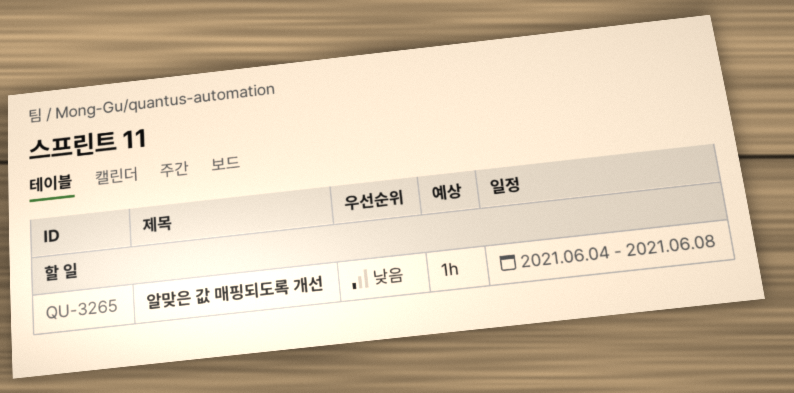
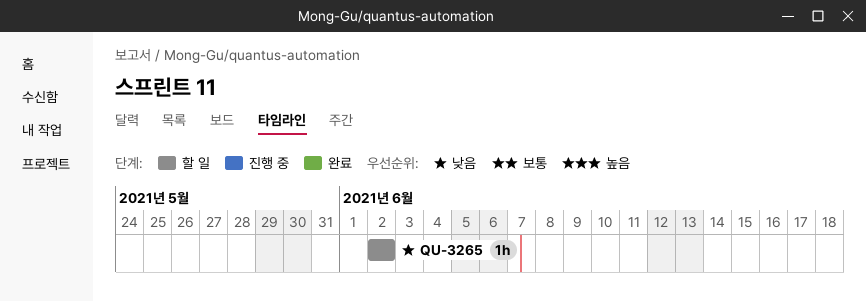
QU-3265, start: Jun 4 -> Jun 2
QU-3265, due: Jun 8 -> Jun 2

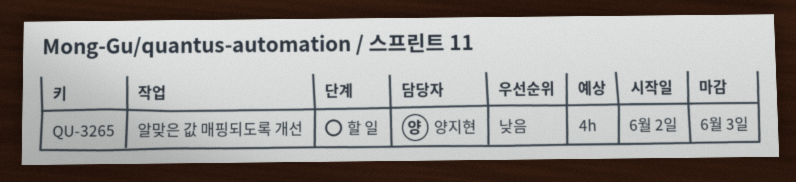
QU-3265, estimate: 1h -> 4h
QU-3265, due: Jun 2 -> Jun 3

